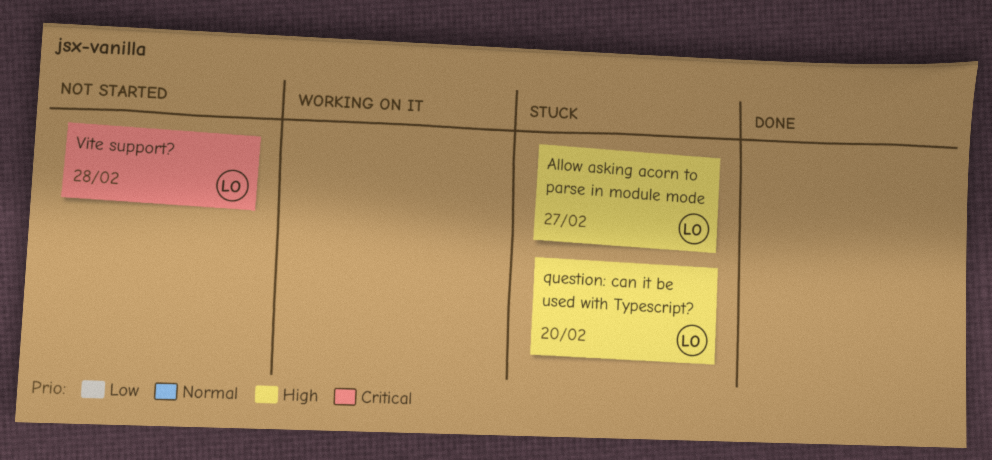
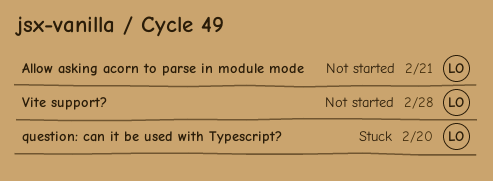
Allow asking acorn to parse in module mode, status: Stuck -> Not started
Allow asking acorn to parse in module mode, due: Feb 27 -> Feb 21

